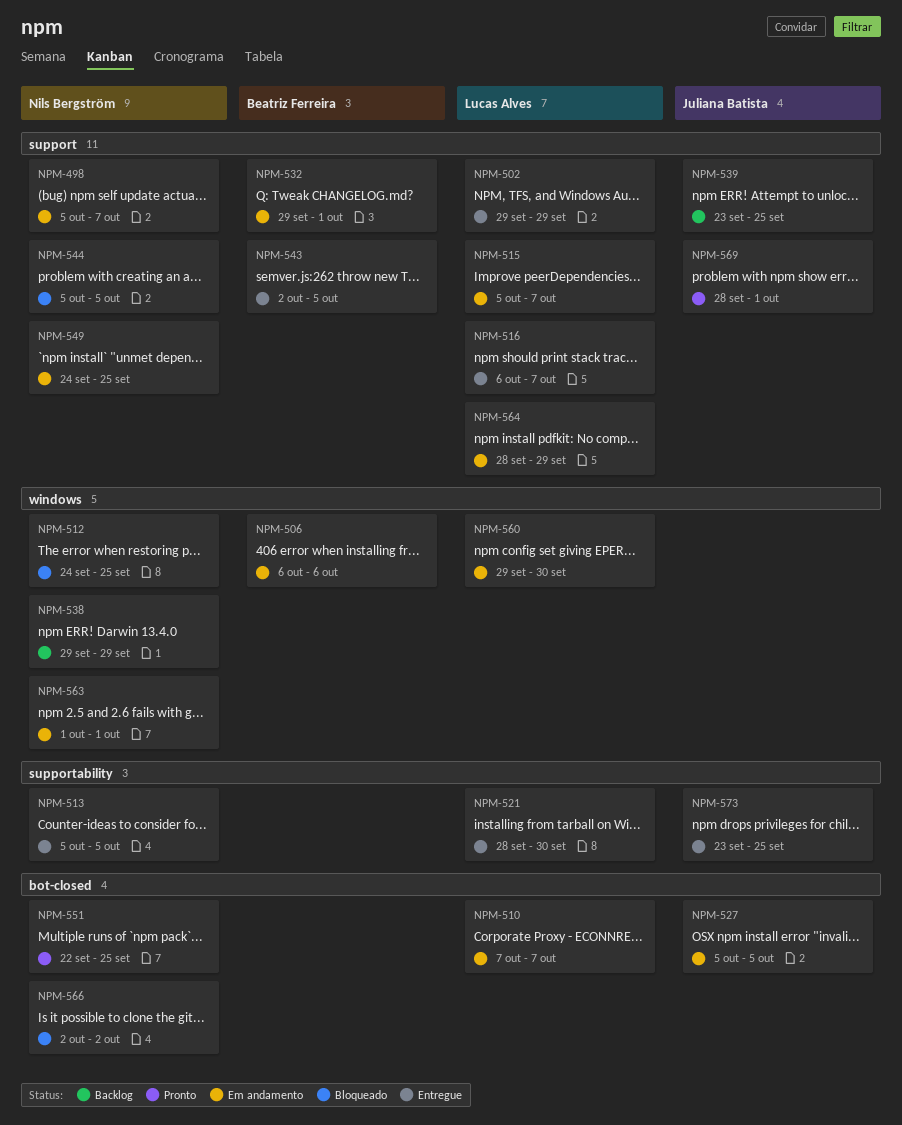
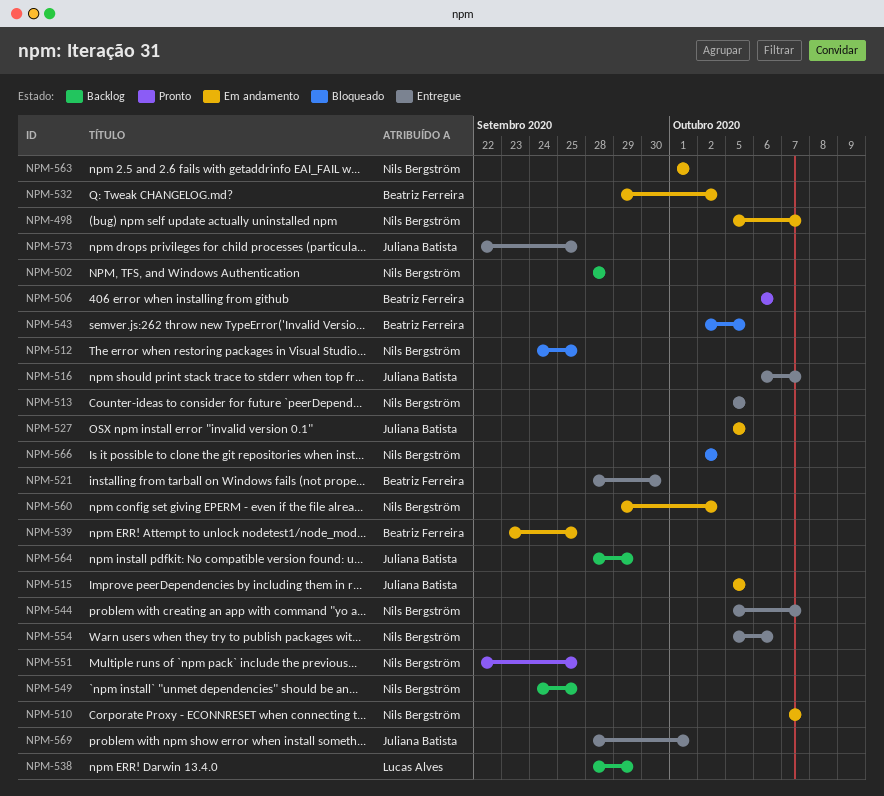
NPM-502, status: Entregue -> Backlog
NPM-502, owner: Lucas Alves -> Nils Bergström
NPM-502, start: Sep 29 -> Sep 28
NPM-502, due: Sep 29 -> Sep 28
NPM-506, status: Em andamento -> Pronto
NPM-510, owner: Lucas Alves -> Nils Bergström
NPM-515, owner: Lucas Alves -> Juliana Batista
NPM-515, due: Oct 7 -> Oct 5
NPM-516, owner: Lucas Alves -> Juliana Batista
NPM-521, owner: Lucas Alves -> Beatriz Ferreira
NPM-532, due: Oct 1 -> Oct 2
NPM-538, owner: Nils Bergström -> Lucas Alves
NPM-538, start: Sep 29 -> Sep 28
NPM-539, status: Backlog -> Em andamento
NPM-539, owner: Juliana Batista -> Beatriz Ferreira
NPM-543, status: Entregue -> Bloqueado
NPM-544, status: Bloqueado -> Entregue
NPM-544, due: Oct 5 -> Oct 7
NPM-549, status: Em andamento -> Backlog
NPM-554: none -> present
NPM-560, owner: Lucas Alves -> Nils Bergström
NPM-560, due: Sep 30 -> Oct 2
NPM-564, status: Em andamento -> Backlog
NPM-564, owner: Lucas Alves -> Juliana Batista
NPM-569, status: Pronto -> Entregue
NPM-573, start: Sep 23 -> Sep 22

